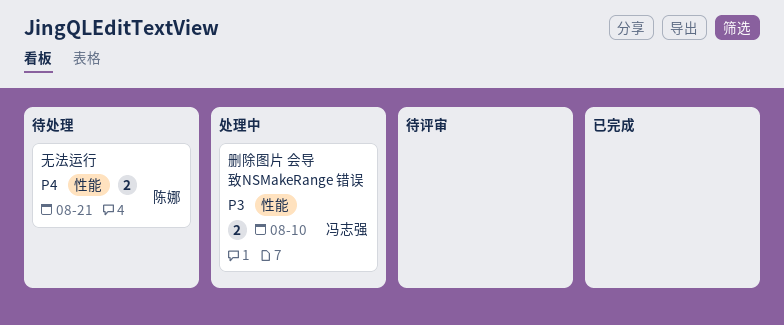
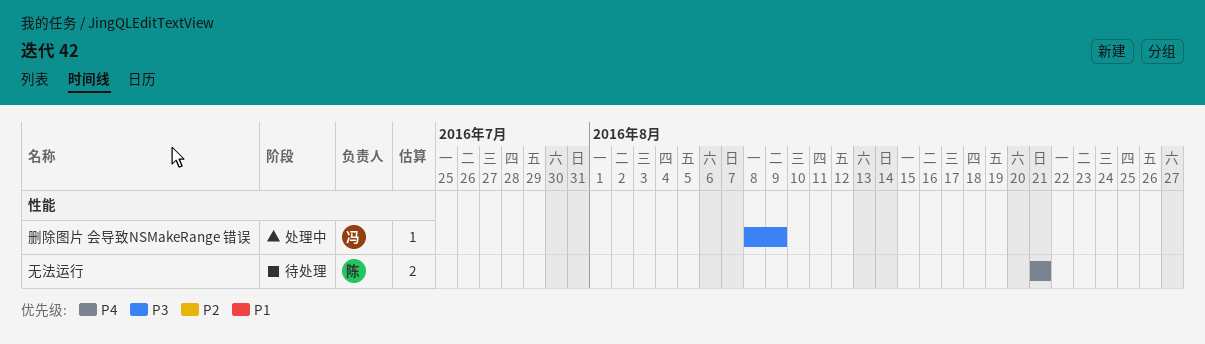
删除图片 会导致NSMakeRange 错误, estimate: 2 -> 1
删除图片 会导致NSMakeRange 错误, due: Aug 10 -> Aug 9

